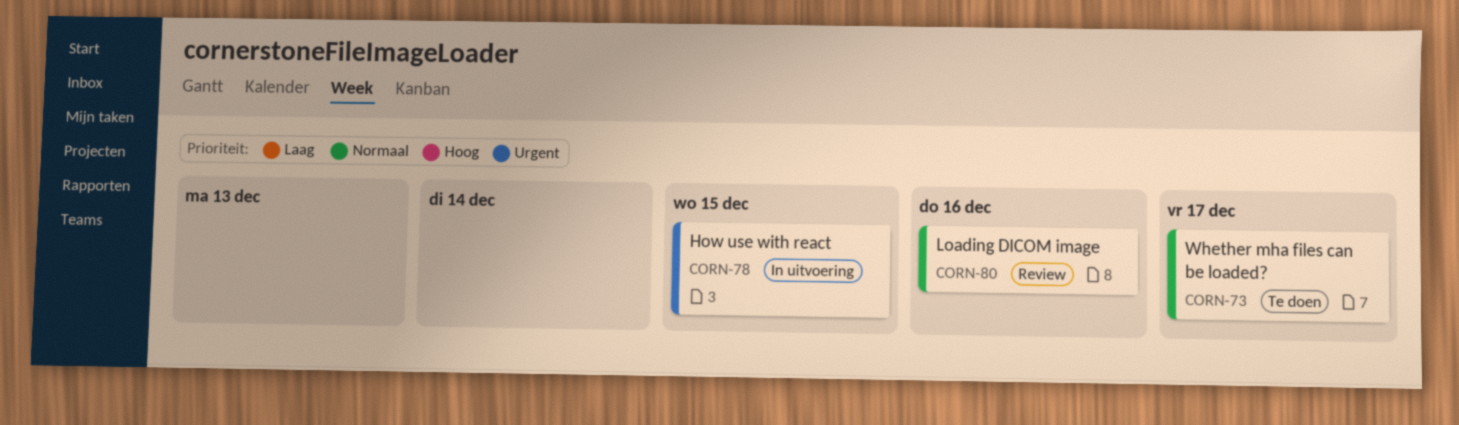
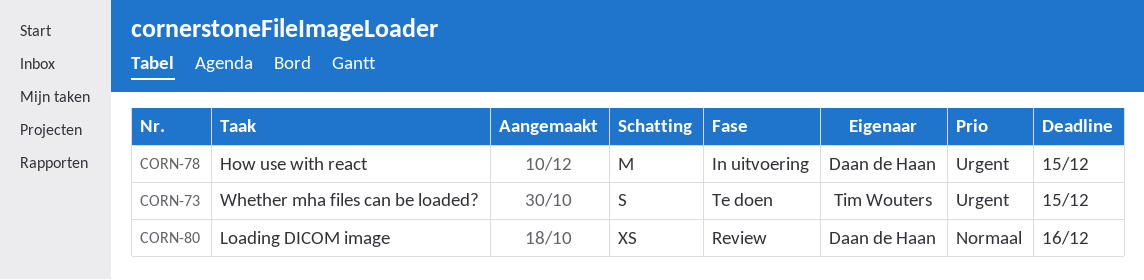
CORN-73, priority: Normaal -> Urgent
CORN-73, due: Dec 17 -> Dec 15

